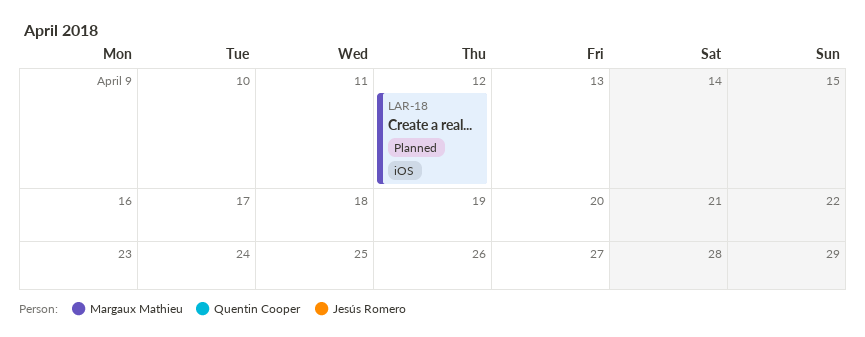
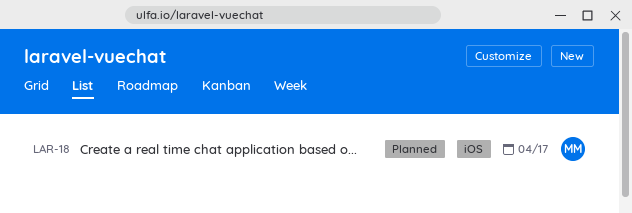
LAR-18, due: Apr 12 -> Apr 17

